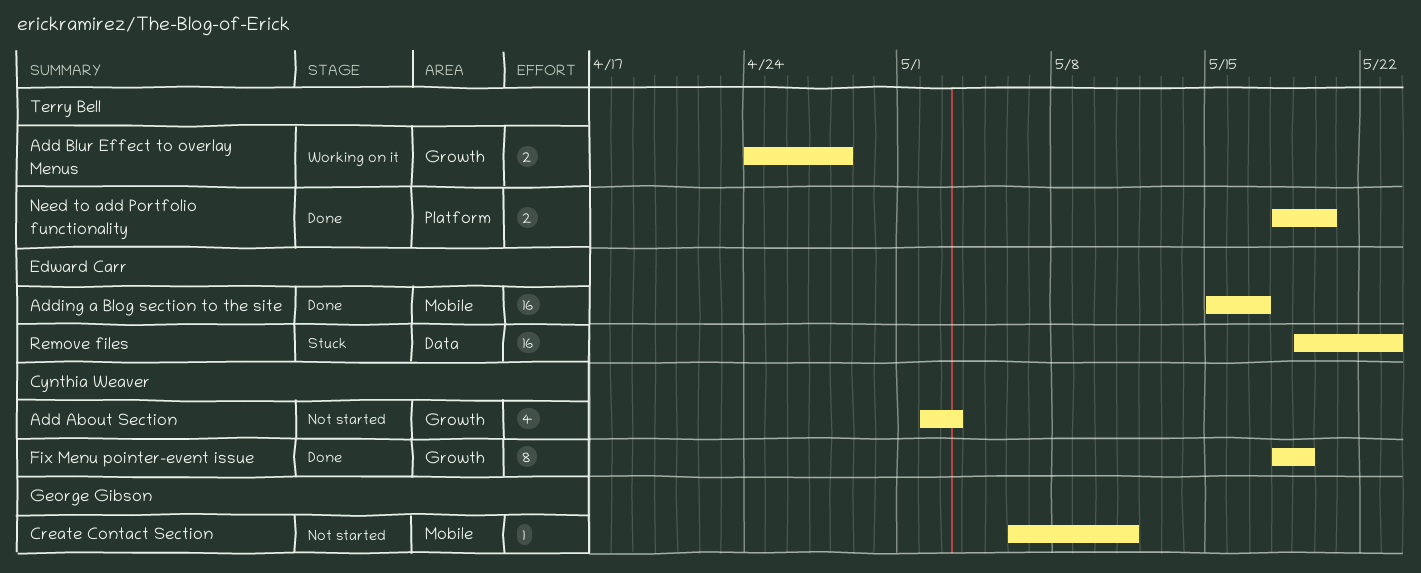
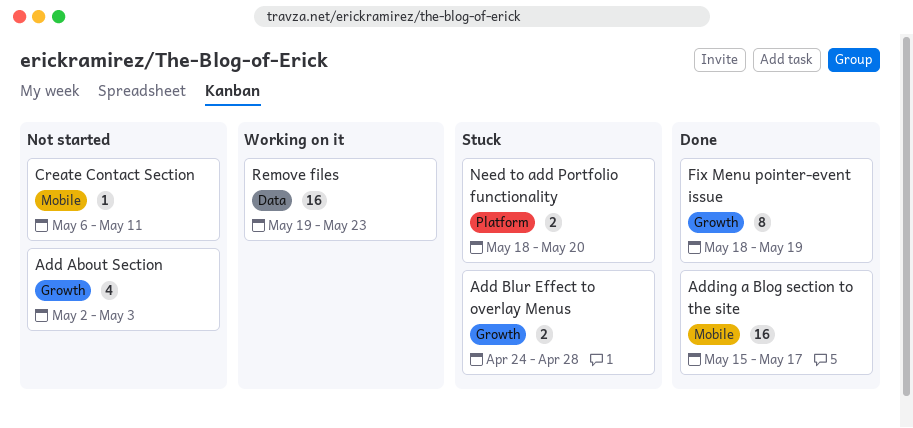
Add Blur Effect to overlay Menus, status: Working on it -> Stuck
Need to add Portfolio functionality, status: Done -> Stuck
Remove files, status: Stuck -> Working on it

